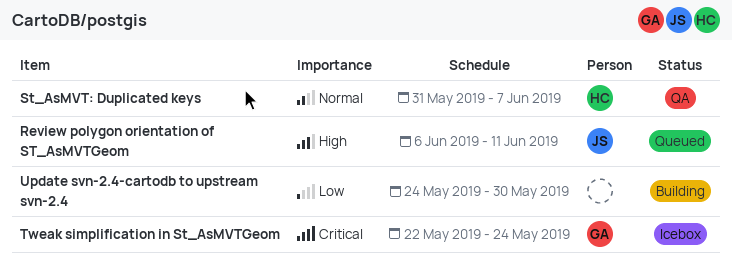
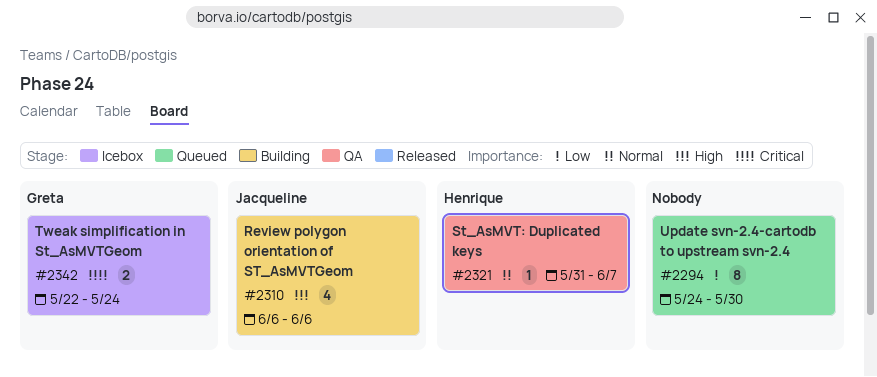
Review polygon orientation of ST_AsMVTGeom, status: Queued -> Building
Review polygon orientation of ST_AsMVTGeom, due: Jun 11 -> Jun 6
Update svn-2.4-cartodb to upstream svn-2.4, status: Building -> Queued

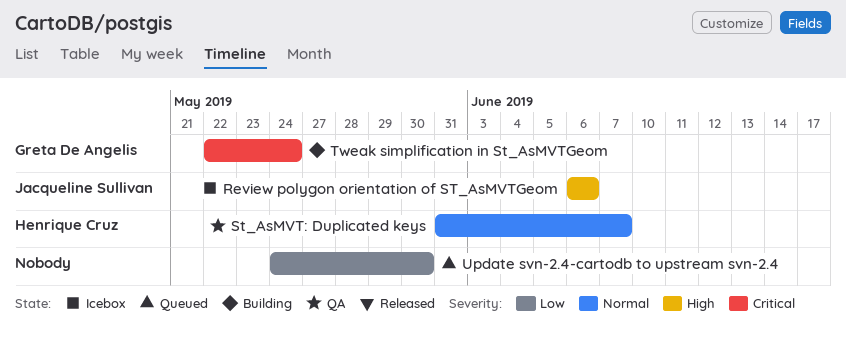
Review polygon orientation of ST_AsMVTGeom, status: Building -> Icebox
Tweak simplification in St_AsMVTGeom, status: Icebox -> Building

